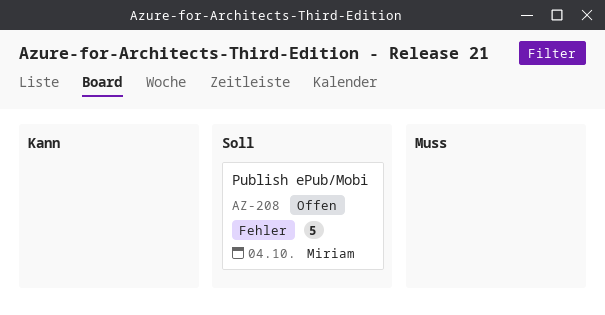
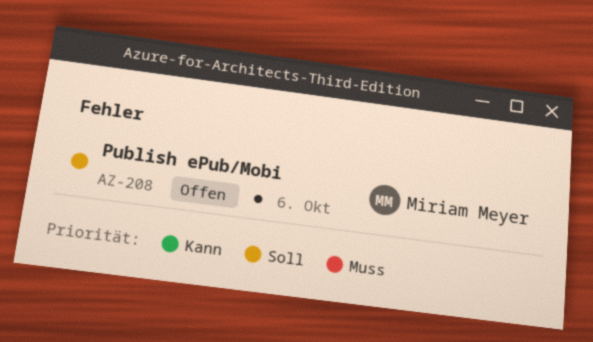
AZ-208, estimate: 5 -> 1
AZ-208, due: Oct 4 -> Oct 6

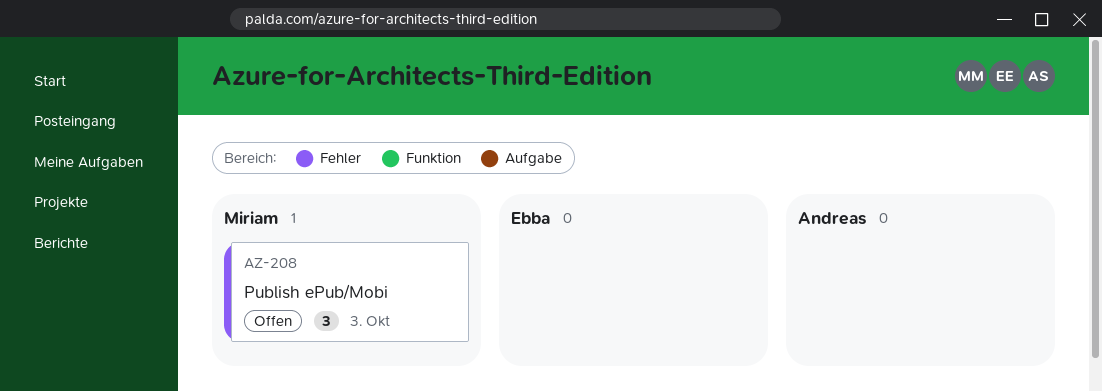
AZ-208, estimate: 1 -> 3
AZ-208, due: Oct 6 -> Oct 3

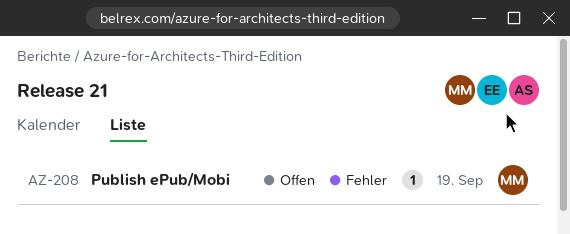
AZ-208, estimate: 3 -> 1
AZ-208, due: Oct 3 -> Sep 19

